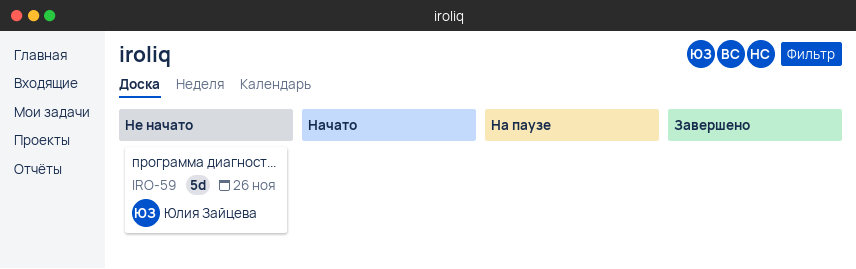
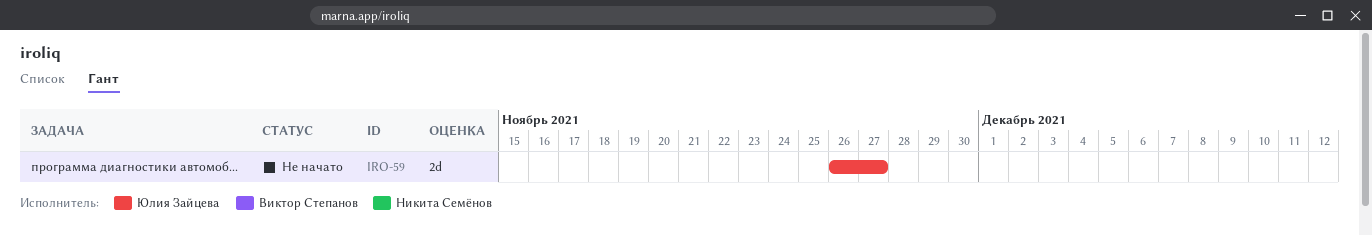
IRO-59, estimate: 5d -> 2d
IRO-59, due: Nov 26 -> Nov 27

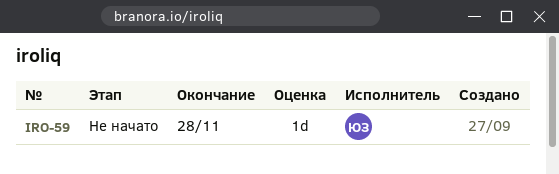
IRO-59, estimate: 2d -> 1d
IRO-59, due: Nov 27 -> Nov 28

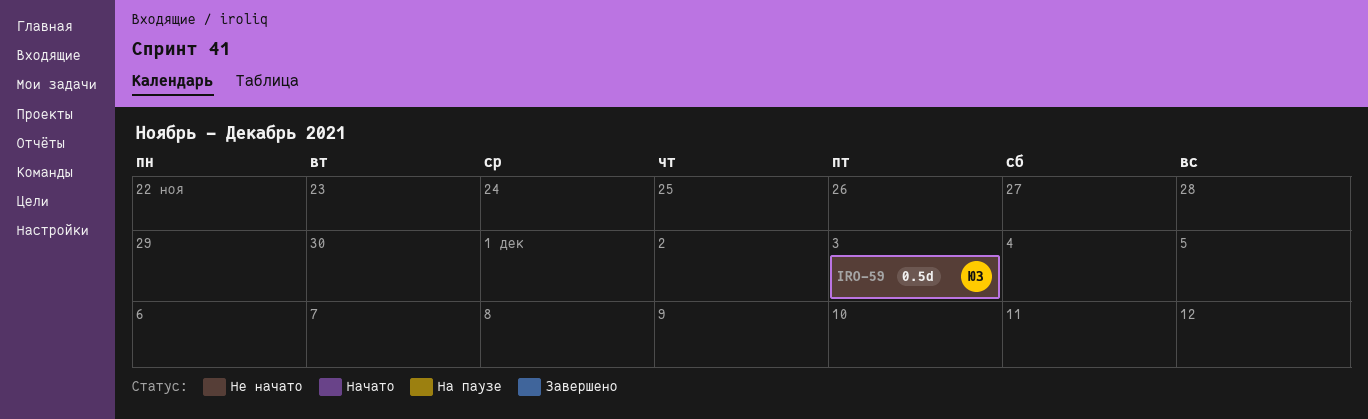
IRO-59, estimate: 1d -> 0.5d
IRO-59, due: Nov 28 -> Dec 3

